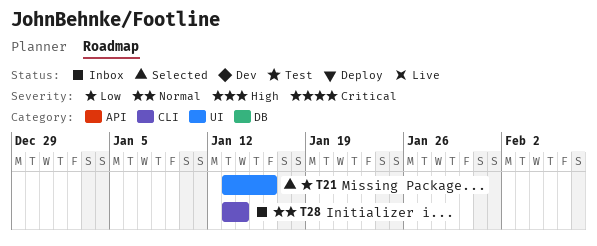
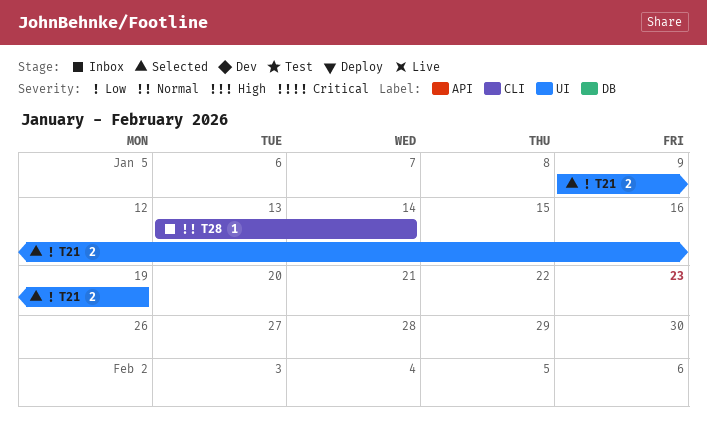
T21, start: Jan 13 -> Jan 9
T21, due: Jan 16 -> Jan 19

